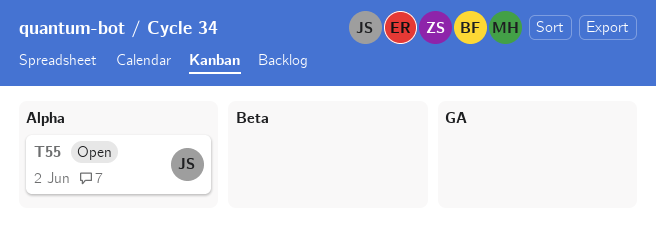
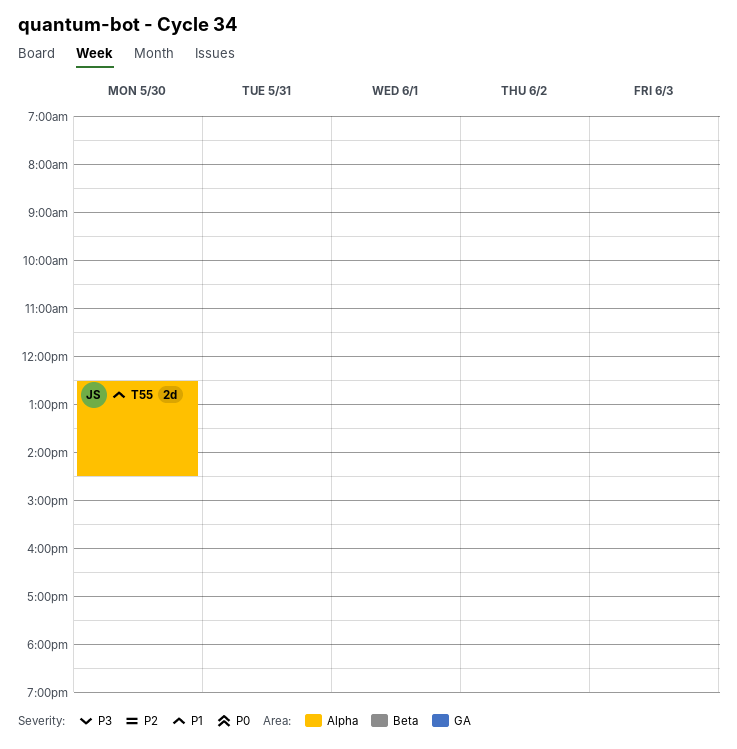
T55, day: Jun 2 -> May 30

